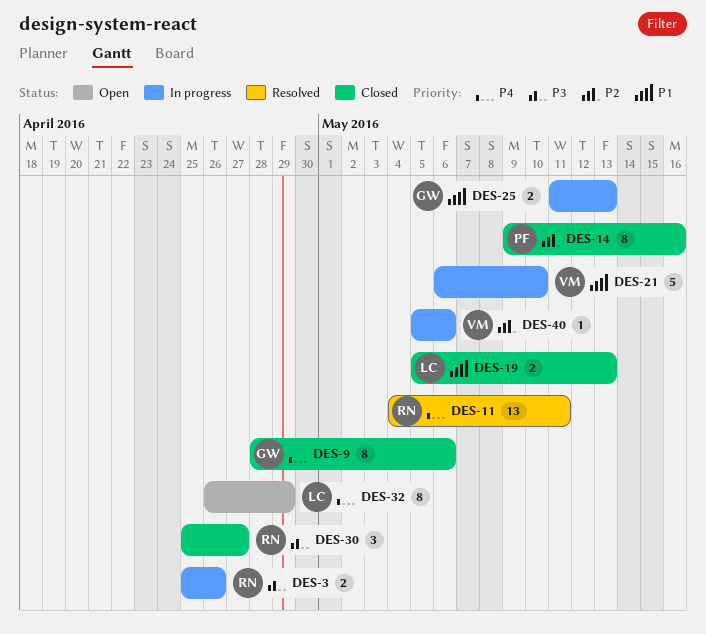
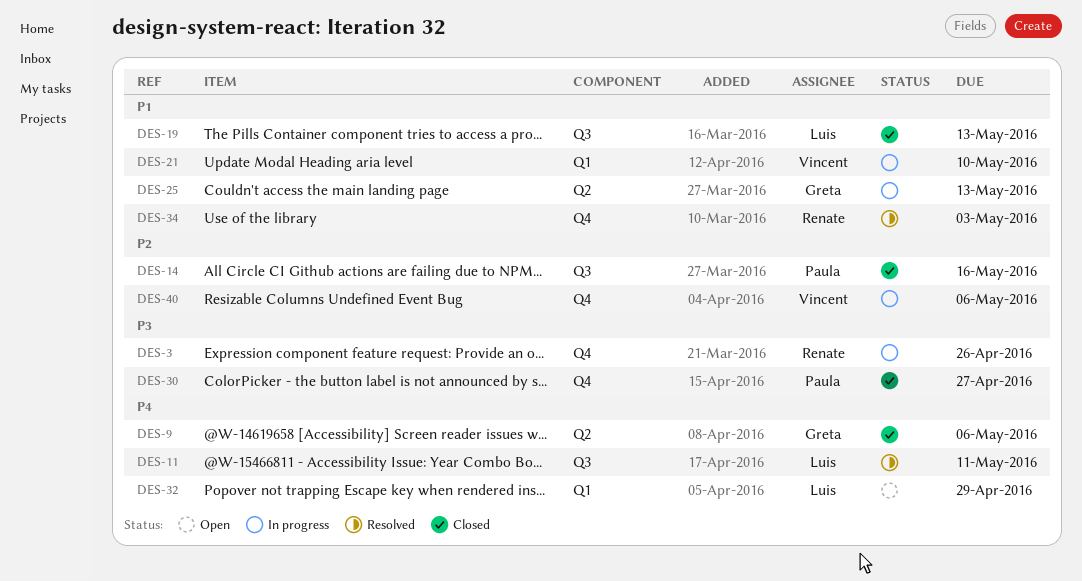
DES-11, owner: Renate -> Luis
DES-30, owner: Renate -> Paula
DES-34: none -> present

